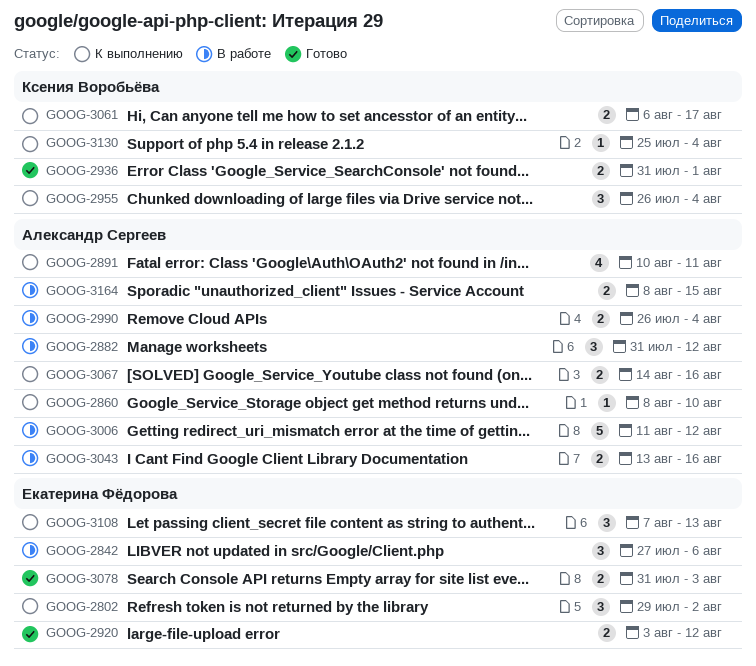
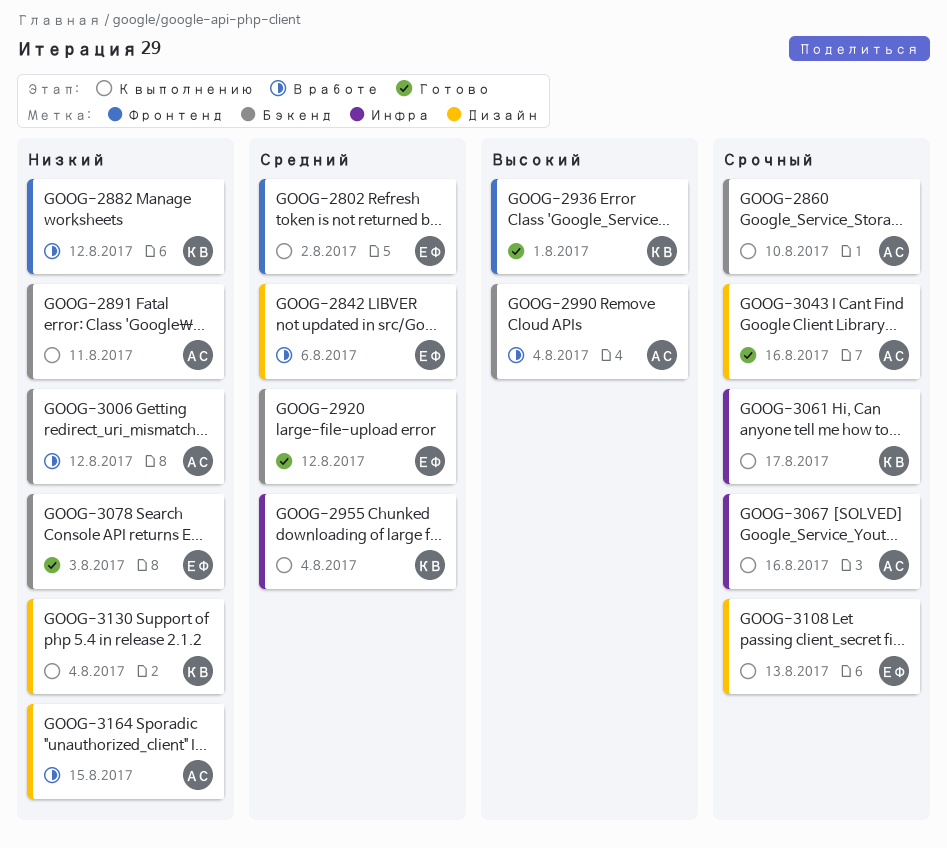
GOOG-2882, owner: Александр Сергеев -> Ксения Воробьёва
GOOG-3043, status: В работе -> Готово

